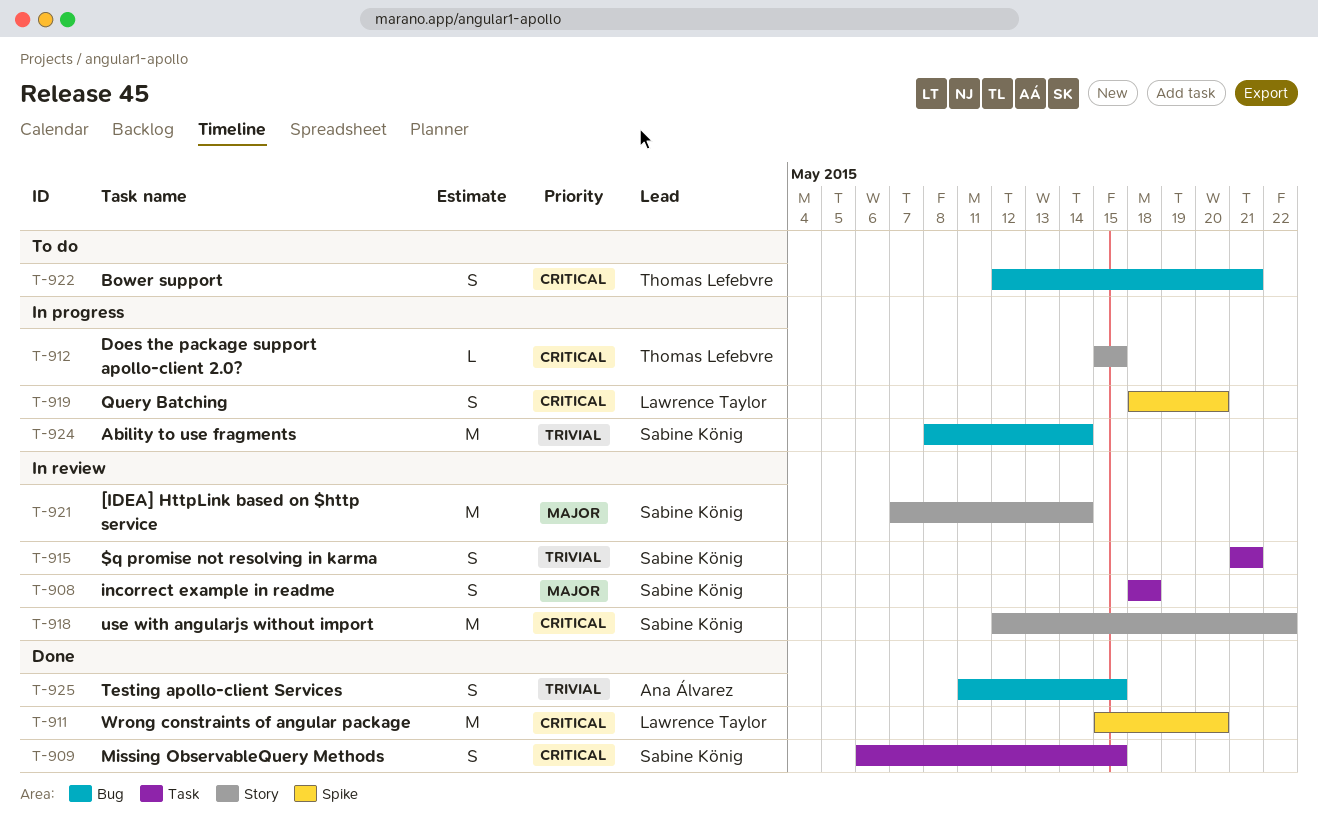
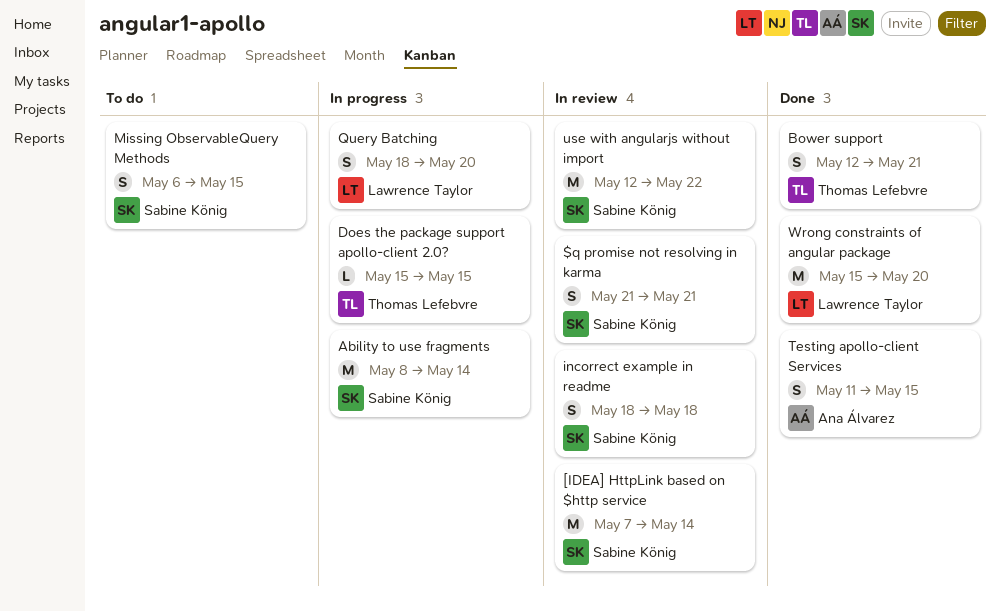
Bower support, status: To do -> Done
Missing ObservableQuery Methods, status: Done -> To do

